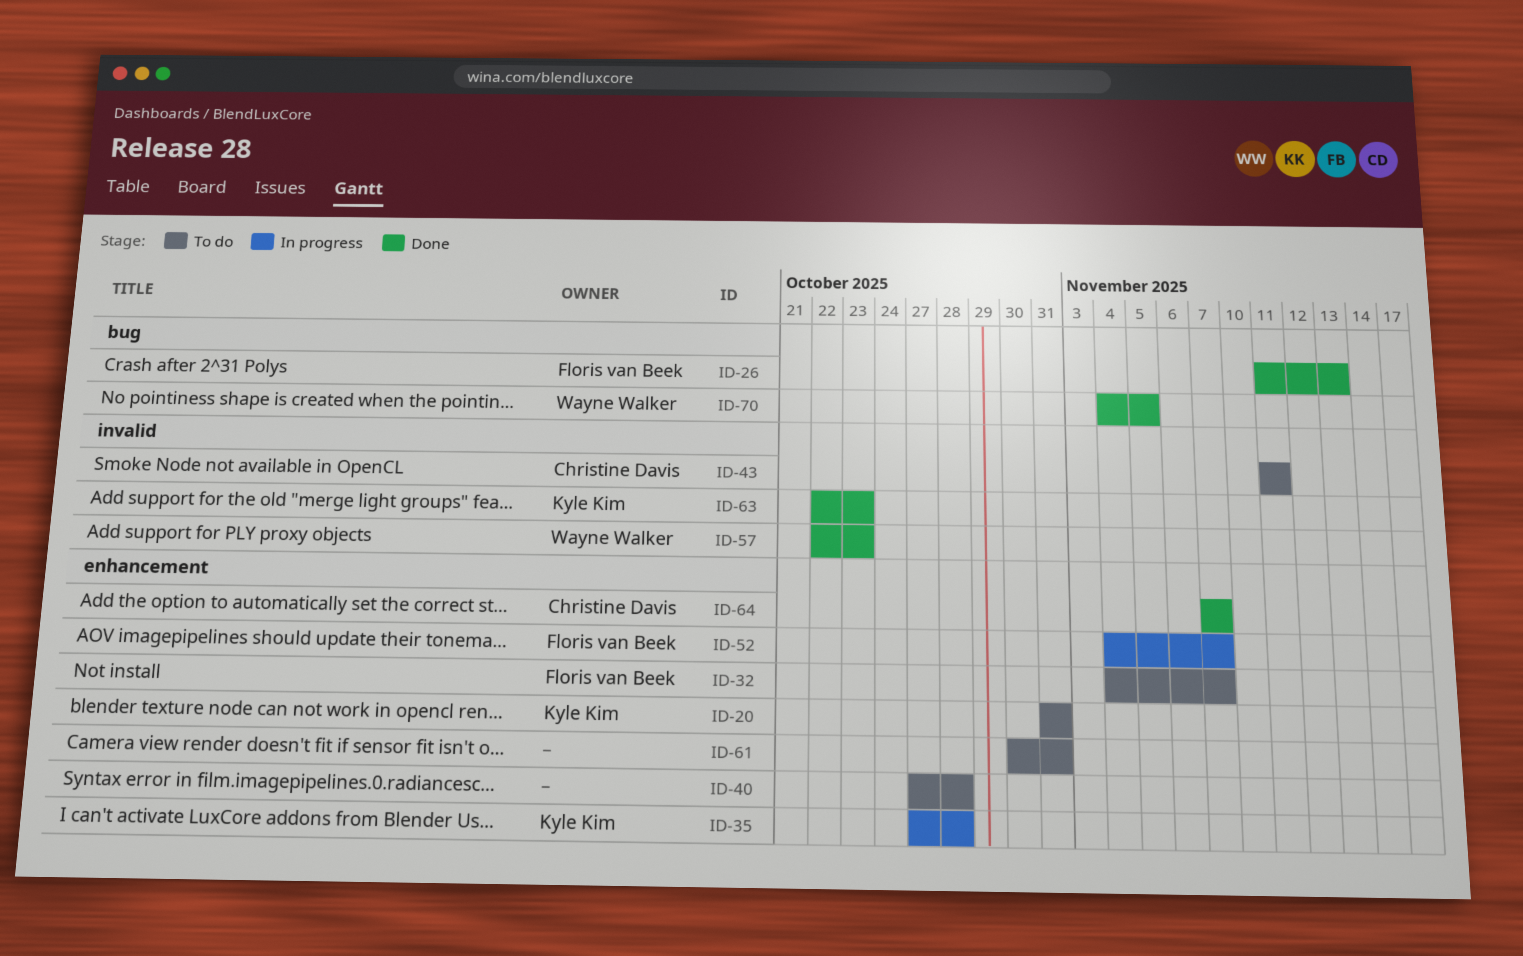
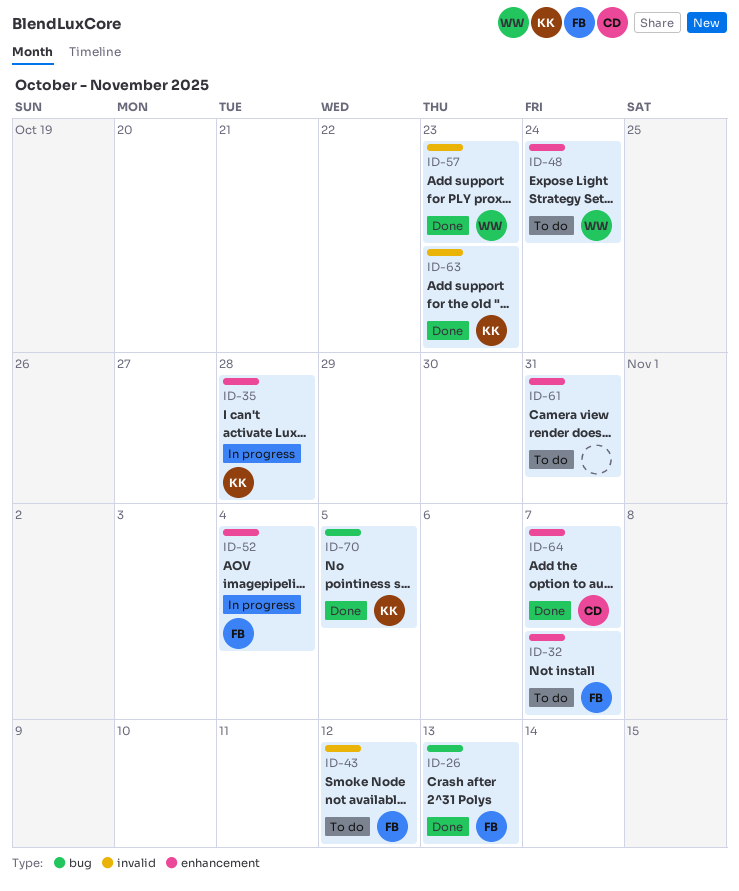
ID-20: present -> none
ID-40: present -> none
ID-43, owner: Christine Davis -> Floris van Beek
ID-43, due: Nov 11 -> Nov 12
ID-48: none -> present
ID-52, due: Nov 7 -> Nov 4
ID-70, owner: Wayne Walker -> Kyle Kim

